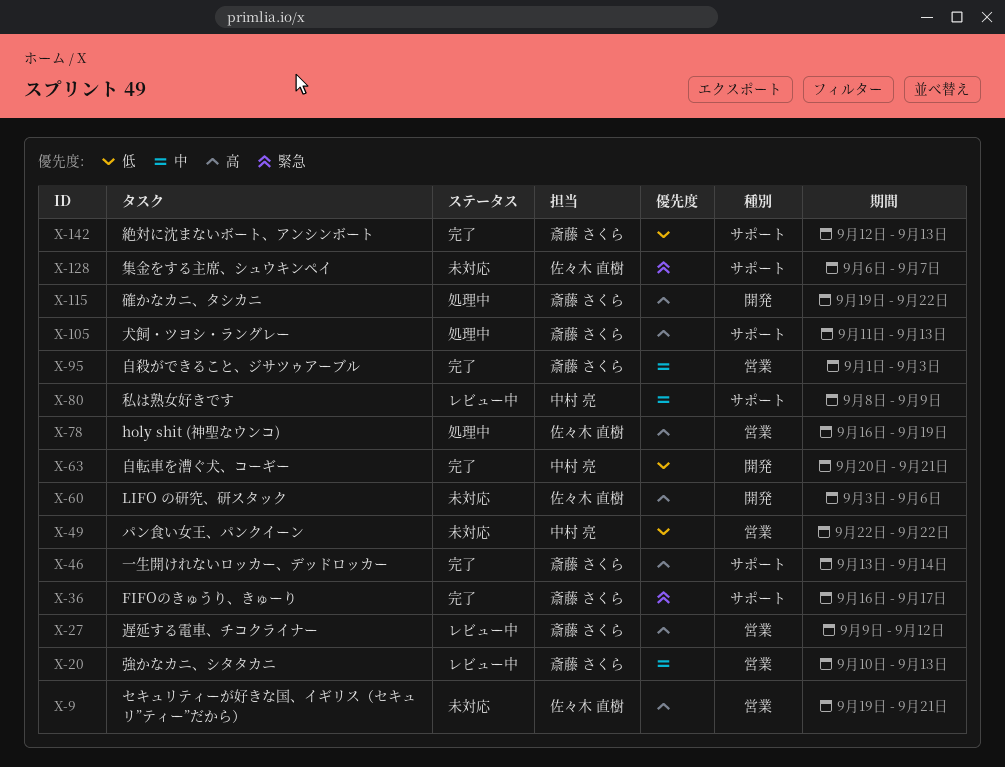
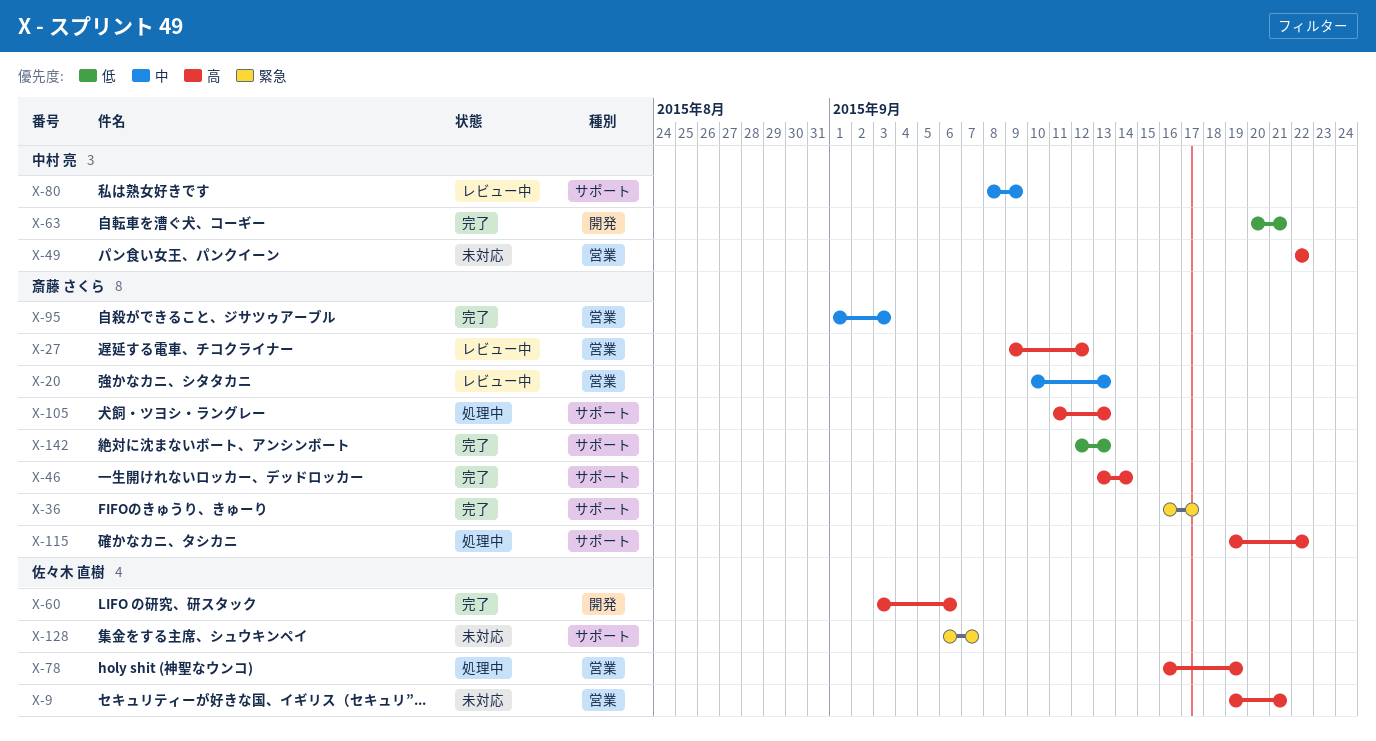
X-49, priority: 低 -> 高
X-60, status: 未対応 -> 完了
X-115, label: 開発 -> サポート

